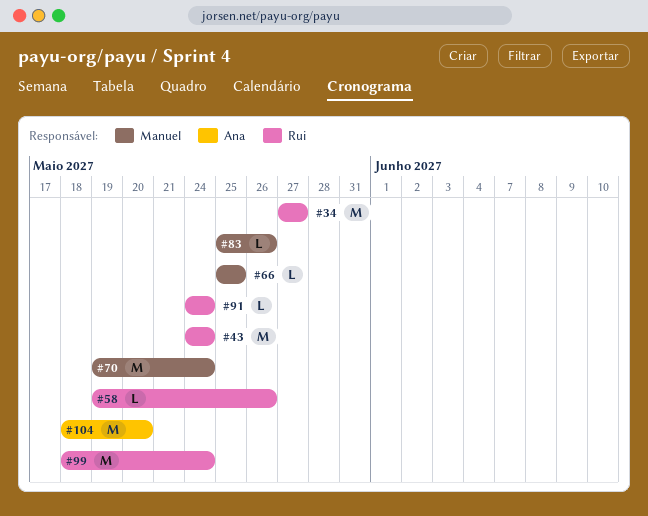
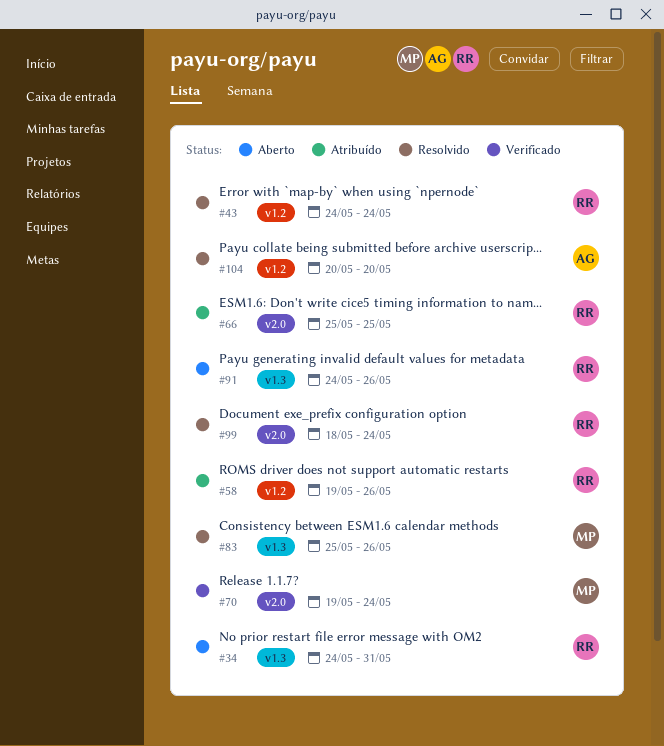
#34, start: May 27 -> May 24
#34, due: May 27 -> May 31
#66, owner: Manuel -> Rui
#91, due: May 24 -> May 26
#104, start: May 18 -> May 20

